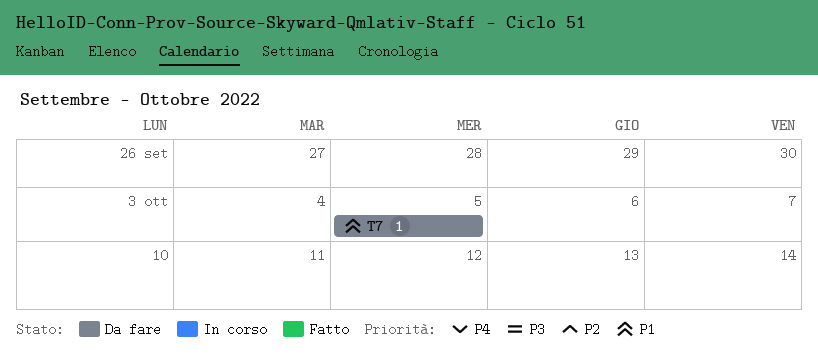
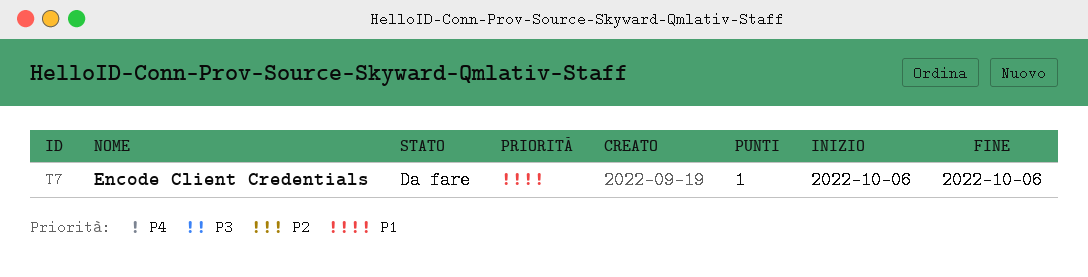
T7, start: Oct 5 -> Oct 6
T7, due: Oct 5 -> Oct 6

